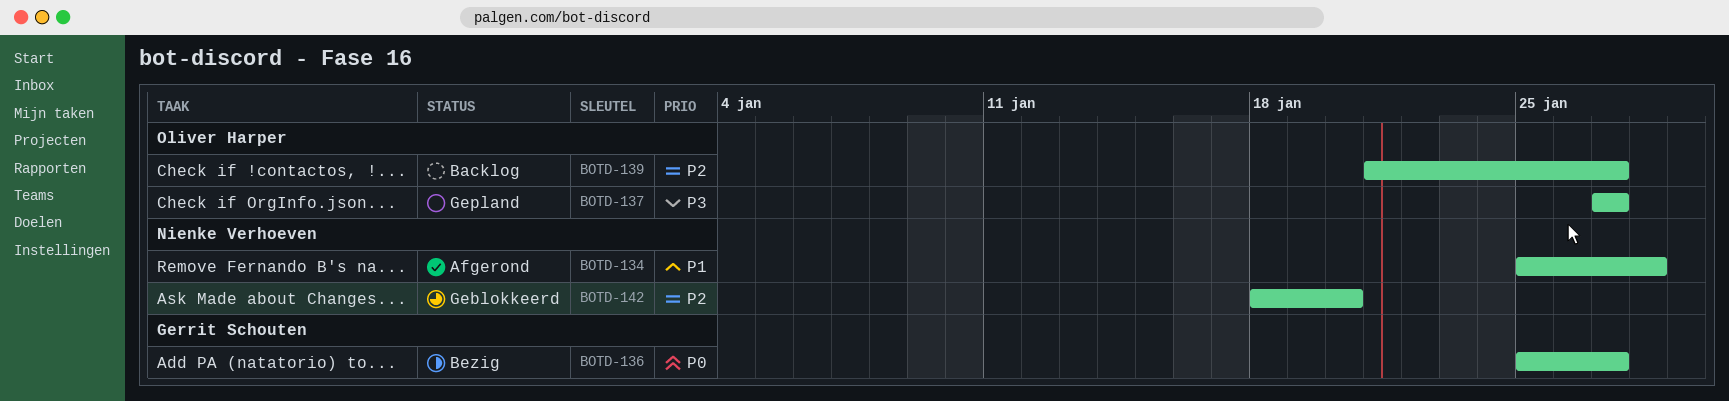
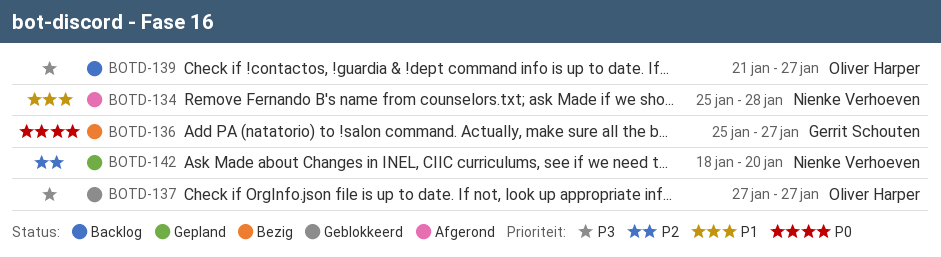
BOTD-137, status: Gepland -> Geblokkeerd
BOTD-139, priority: P2 -> P3
BOTD-142, status: Geblokkeerd -> Gepland

